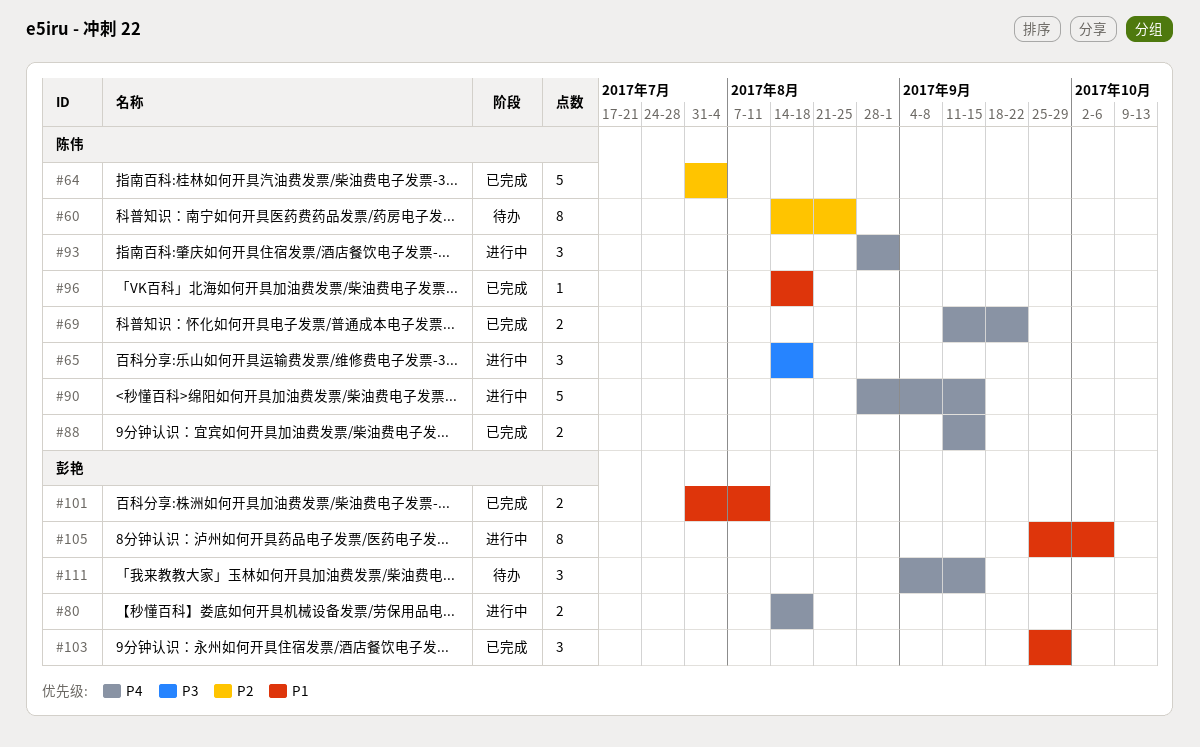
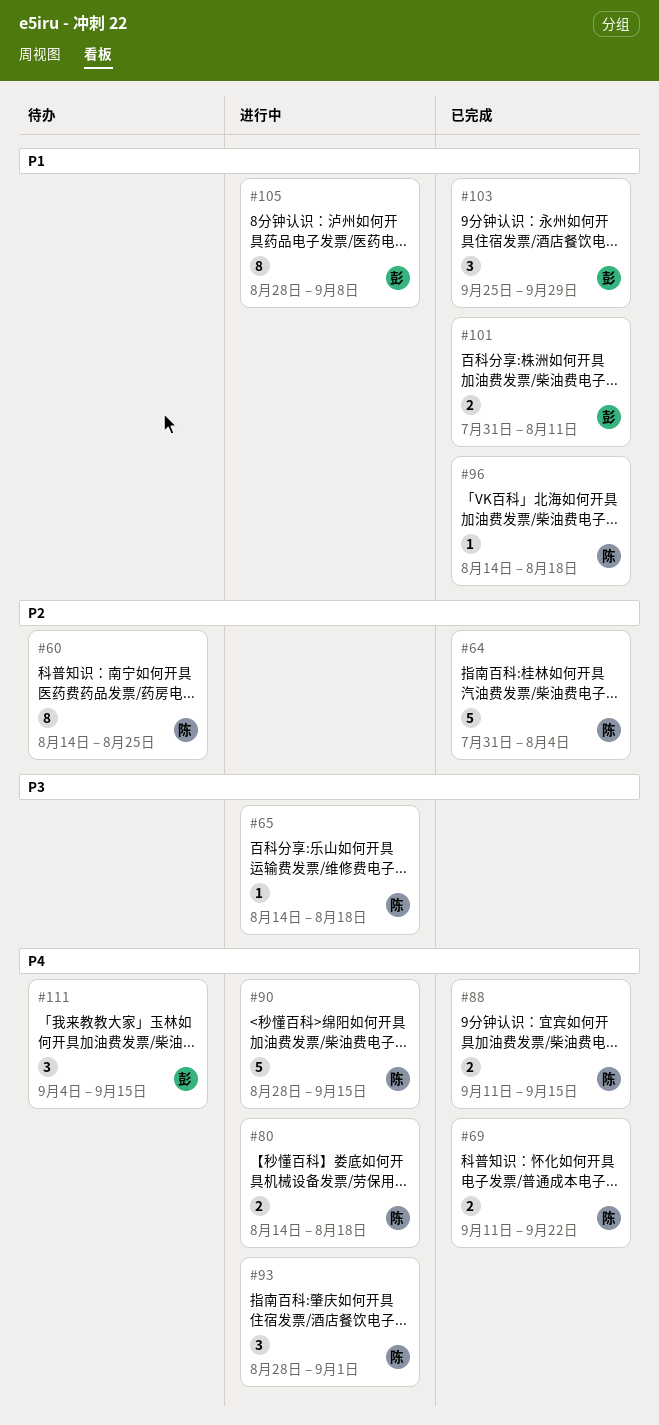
#65, estimate: 3 -> 1
#80, owner: 彭艳 -> 陈伟
#105, start: Sep 25 -> Aug 28
#105, due: Oct 6 -> Sep 8

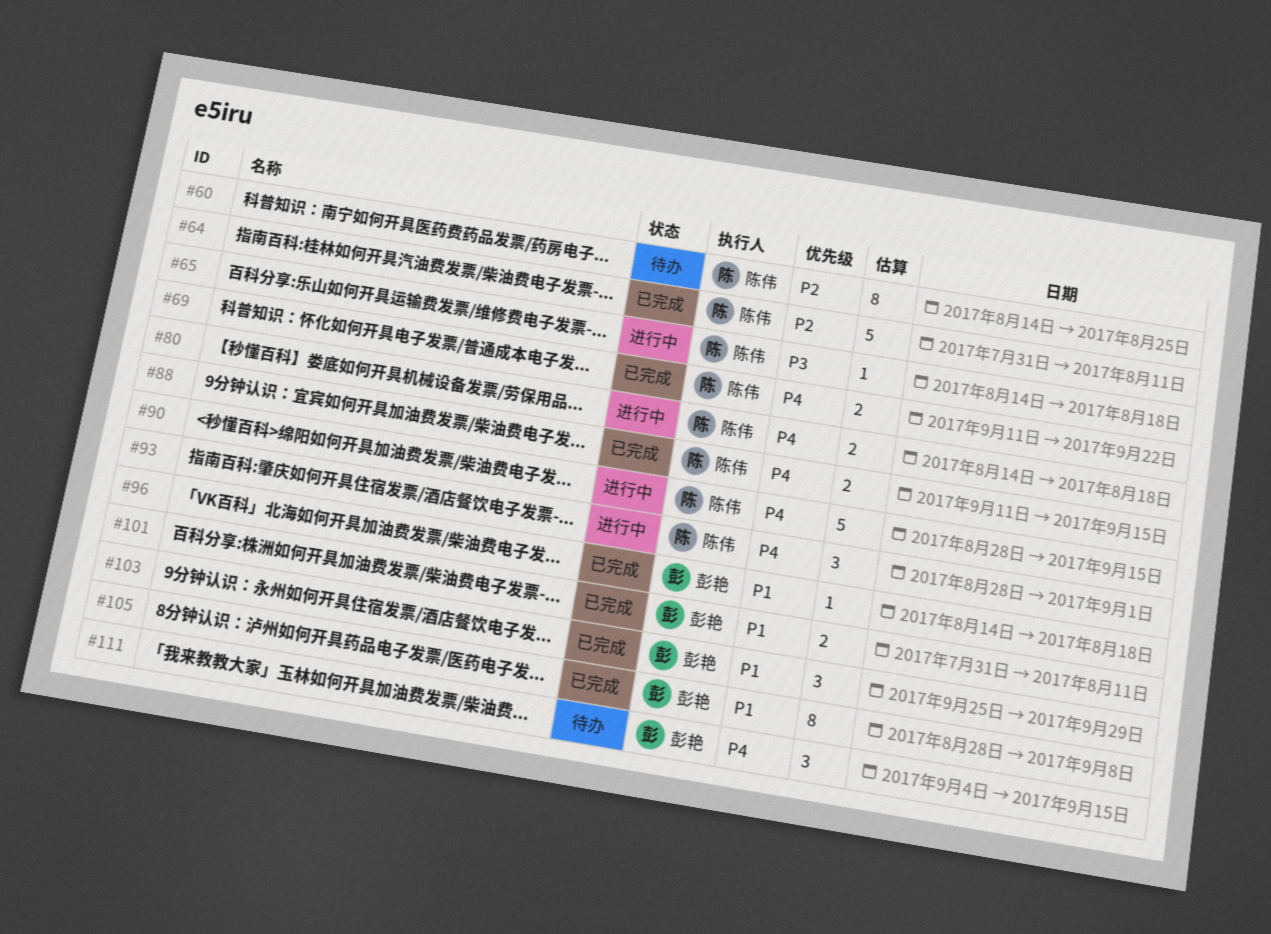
#64, due: Aug 4 -> Aug 11
#96, owner: 陈伟 -> 彭艳
#105, status: 进行中 -> 已完成

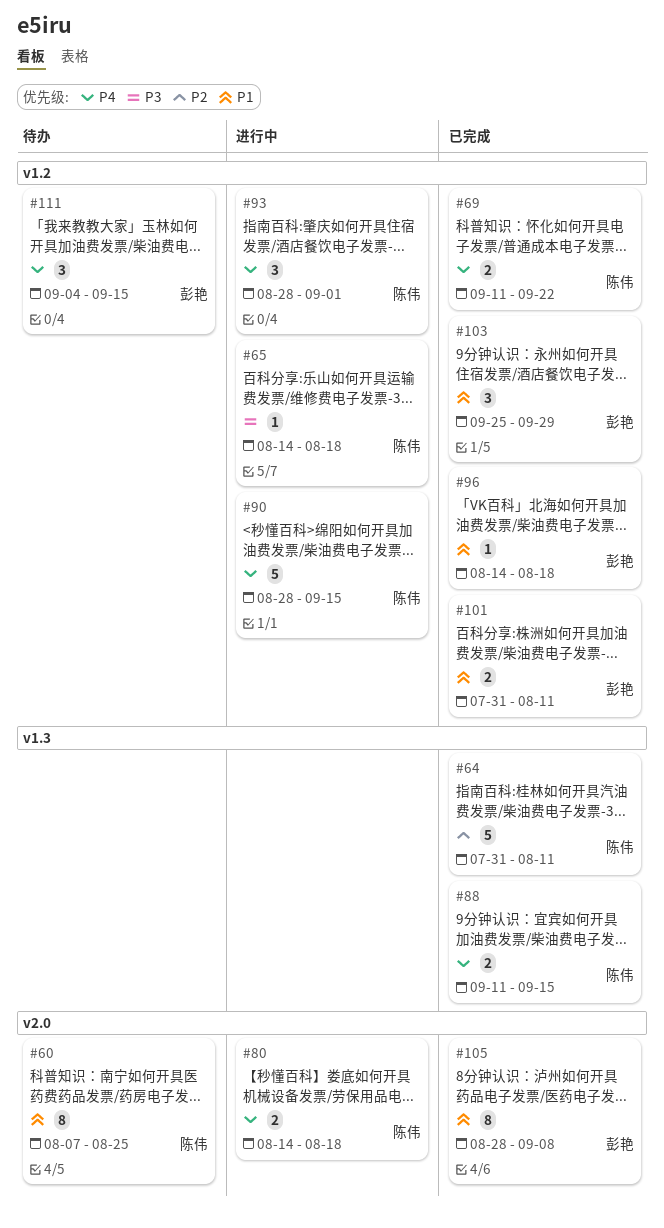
#60, priority: P2 -> P1
#60, start: Aug 14 -> Aug 7

